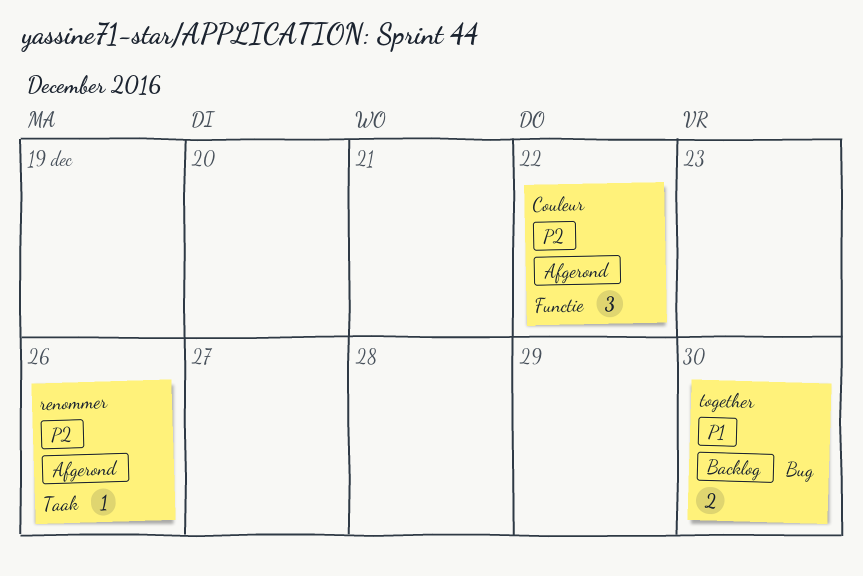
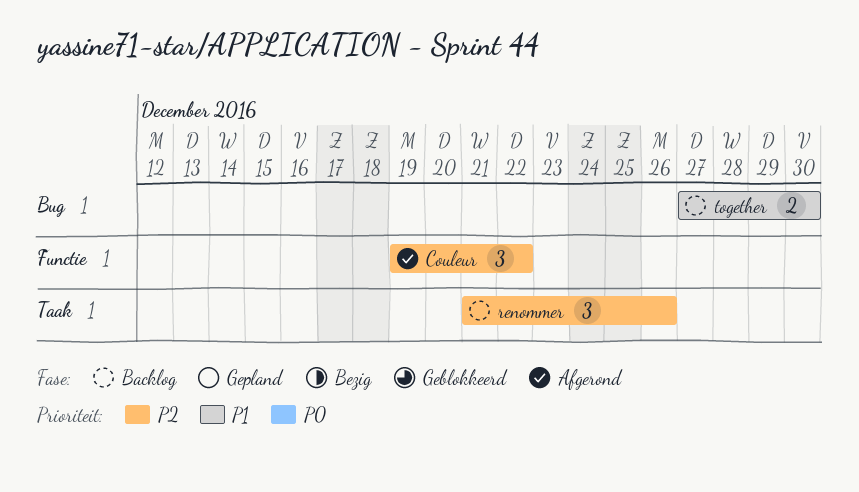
renommer, status: Afgerond -> Backlog
renommer, estimate: 1 -> 3

